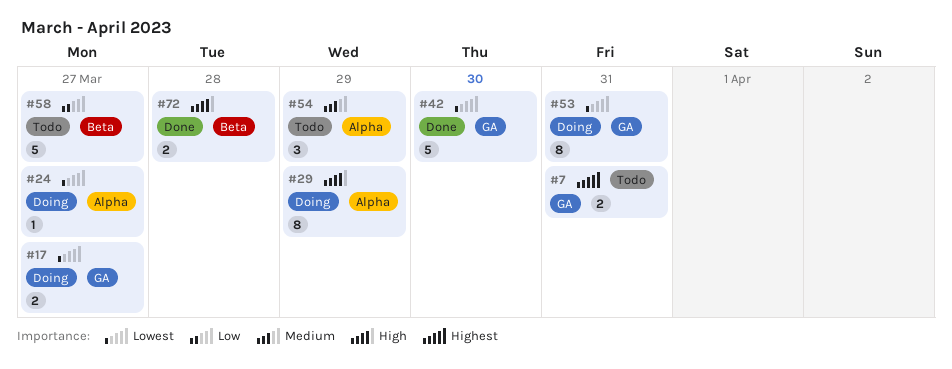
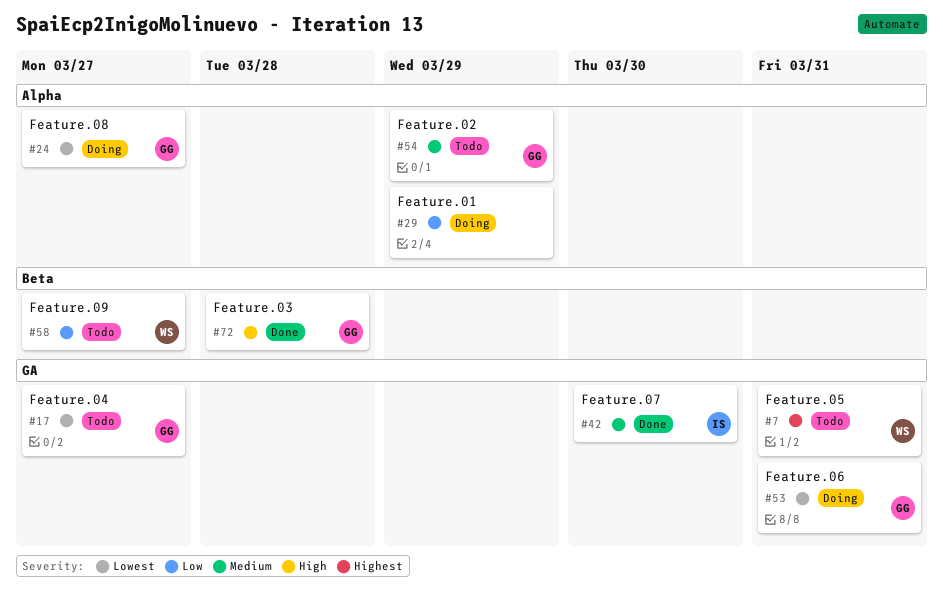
#17, status: Doing -> Todo
#29, priority: High -> Low
#42, priority: Lowest -> Medium

